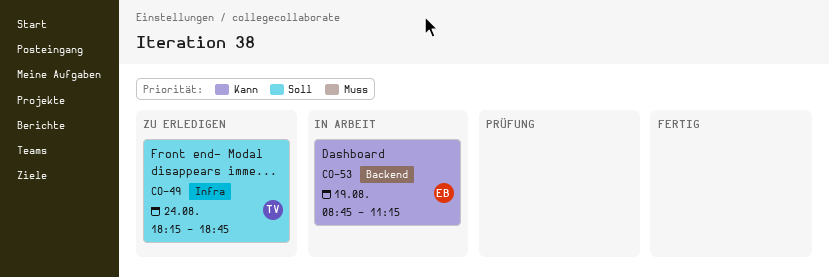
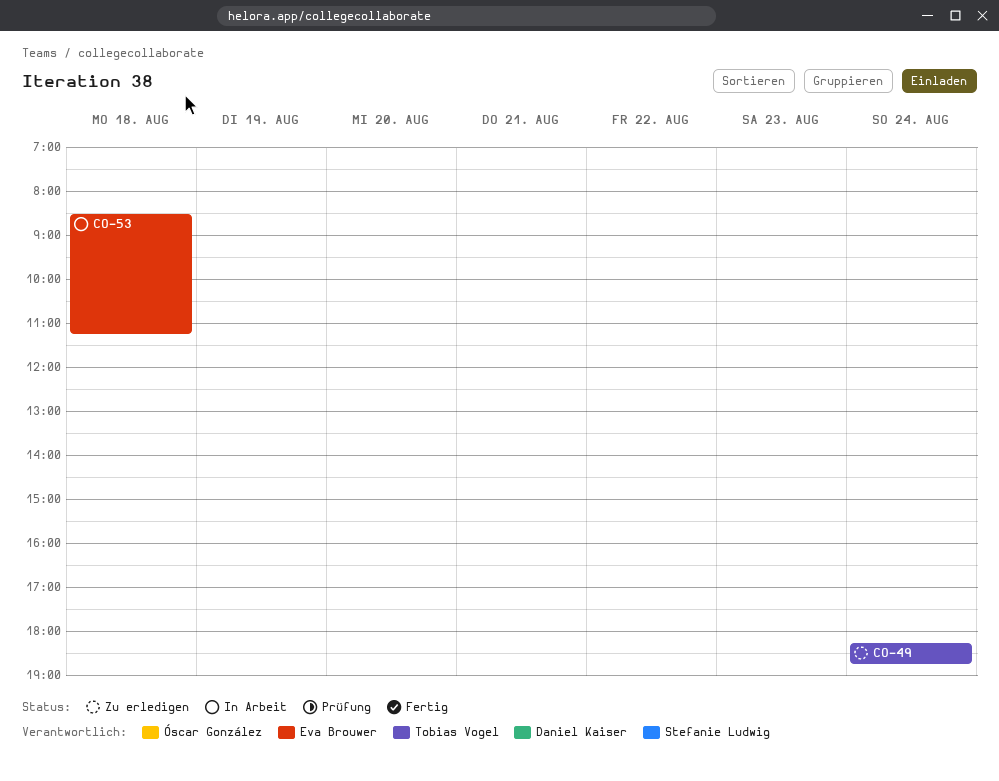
CO-53, day: Aug 19 -> Aug 18
CO-53, begins: 08:45 -> 08:30

